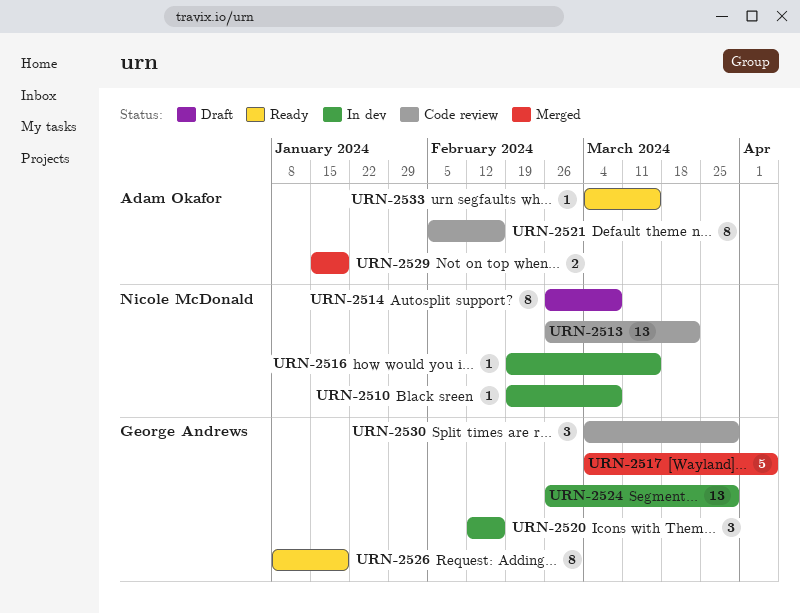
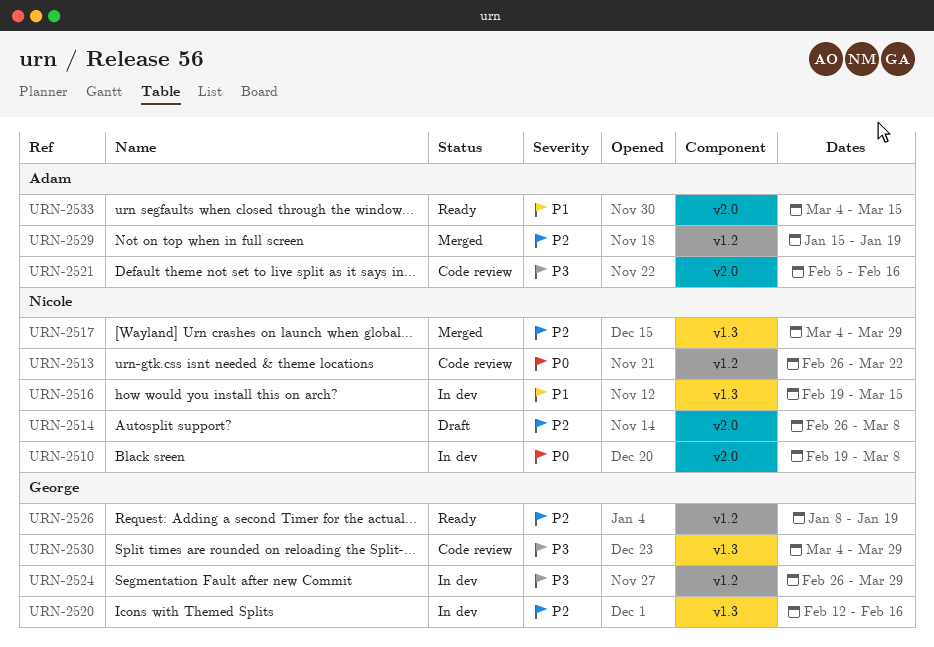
URN-2517, owner: George Andrews -> Nicole McDonald
URN-2517, due: Apr 5 -> Mar 29

